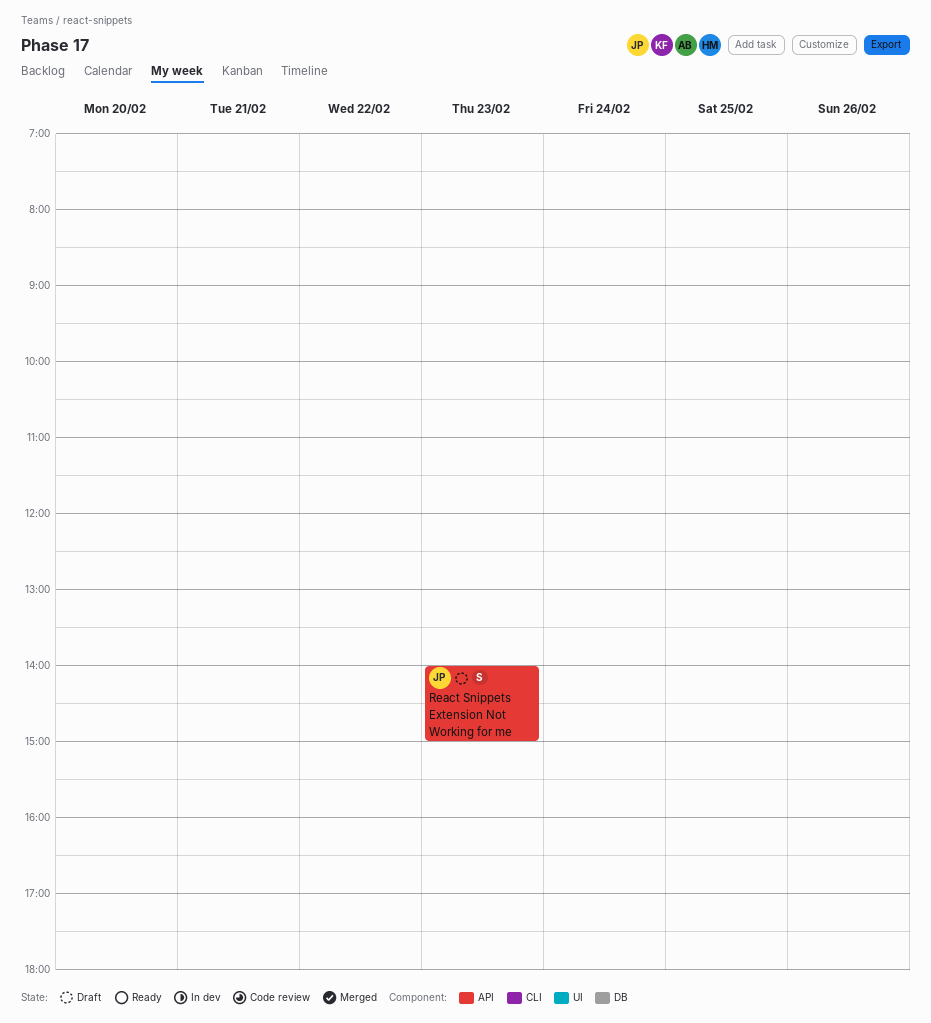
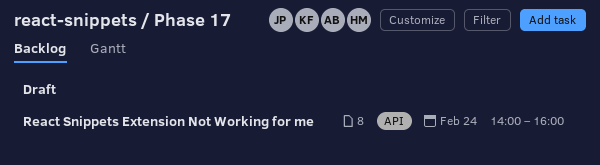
React Snippets Extension Not Working for me, day: Feb 23 -> Feb 24
React Snippets Extension Not Working for me, ends: 15:00 -> 16:00

